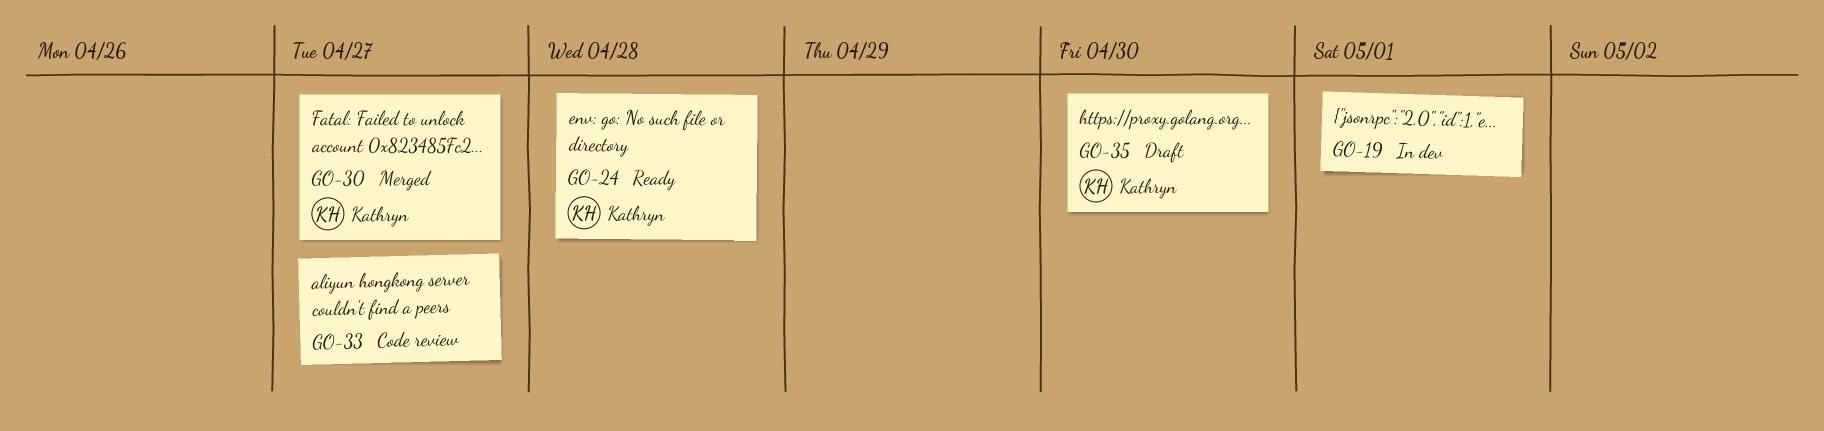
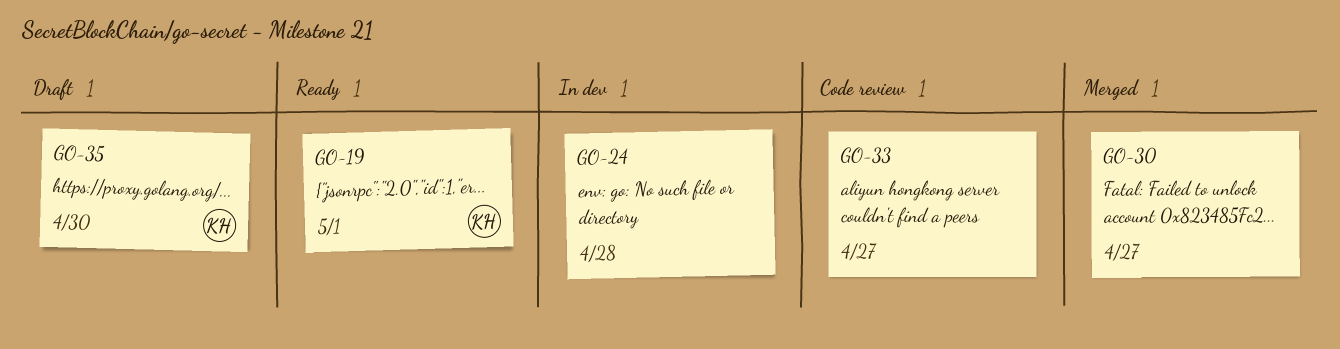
GO-19, status: In dev -> Ready
GO-19, owner: none -> Kathryn
GO-24, status: Ready -> In dev
GO-24, owner: Kathryn -> none
GO-30, owner: Kathryn -> none

